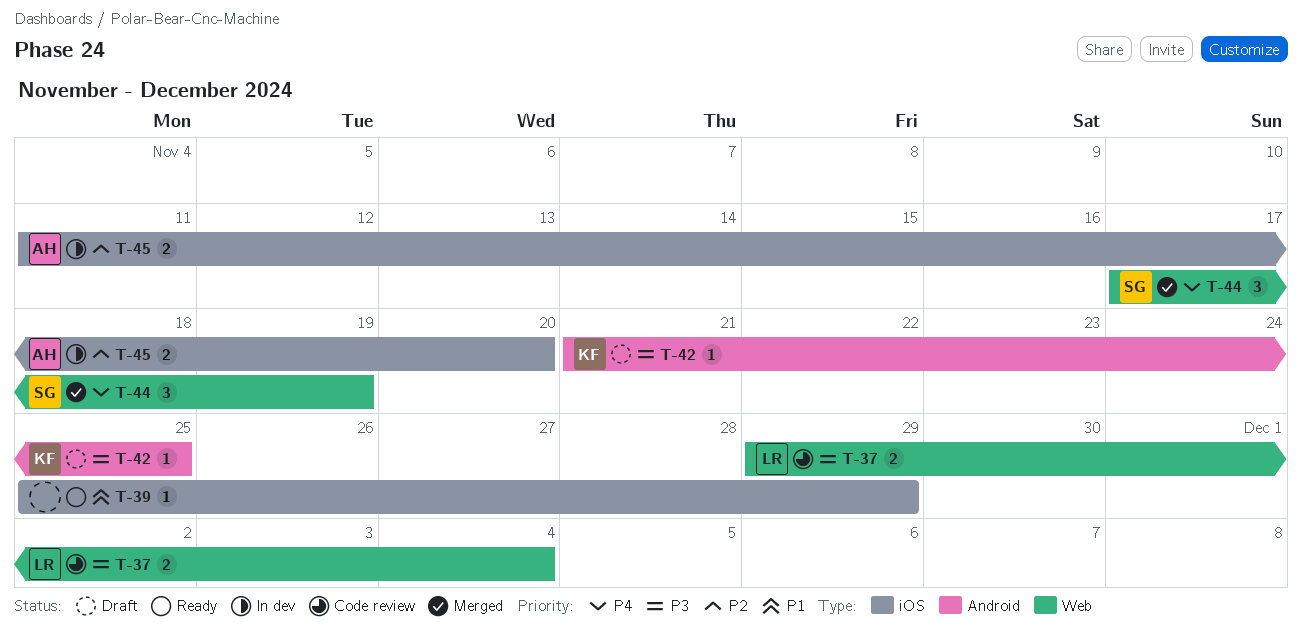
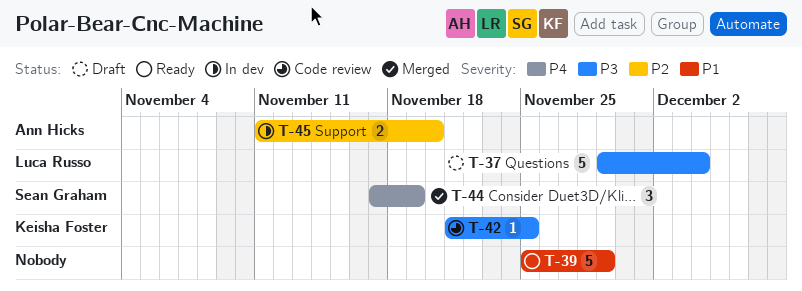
T-37, status: Code review -> Draft
T-37, estimate: 2 -> 5
T-39, estimate: 1 -> 5
T-42, status: Draft -> Code review

